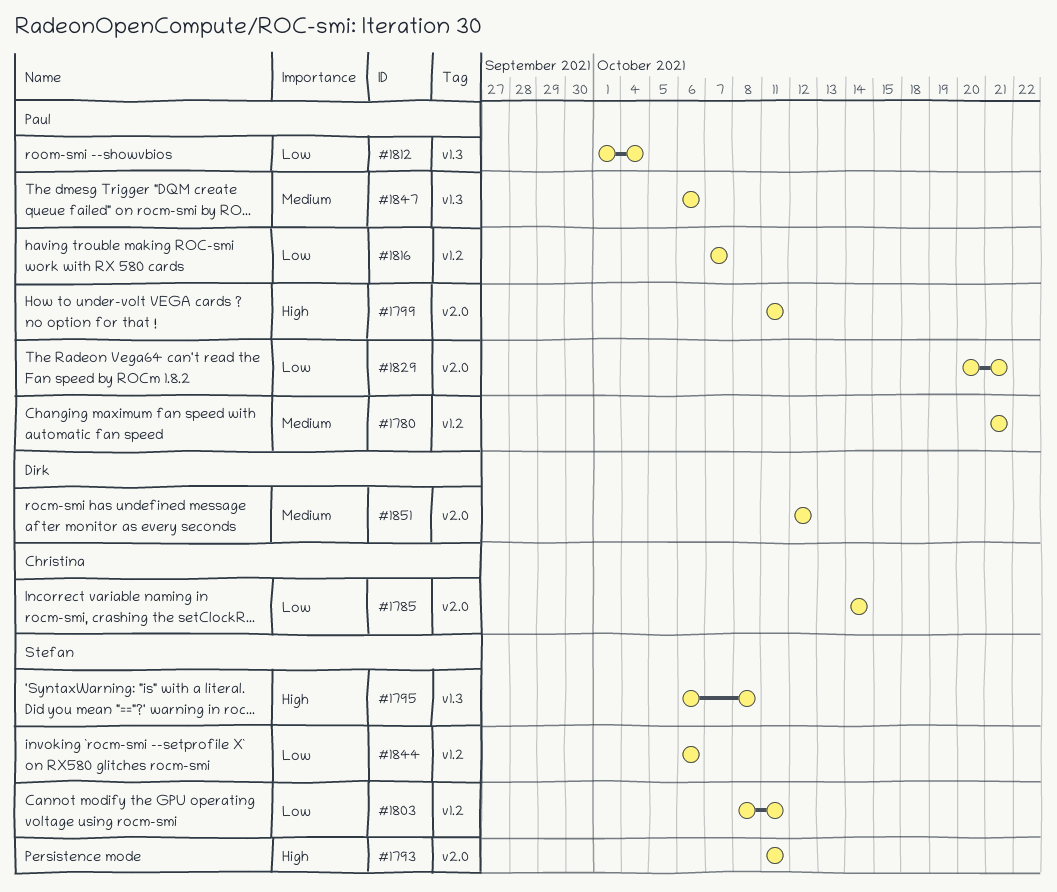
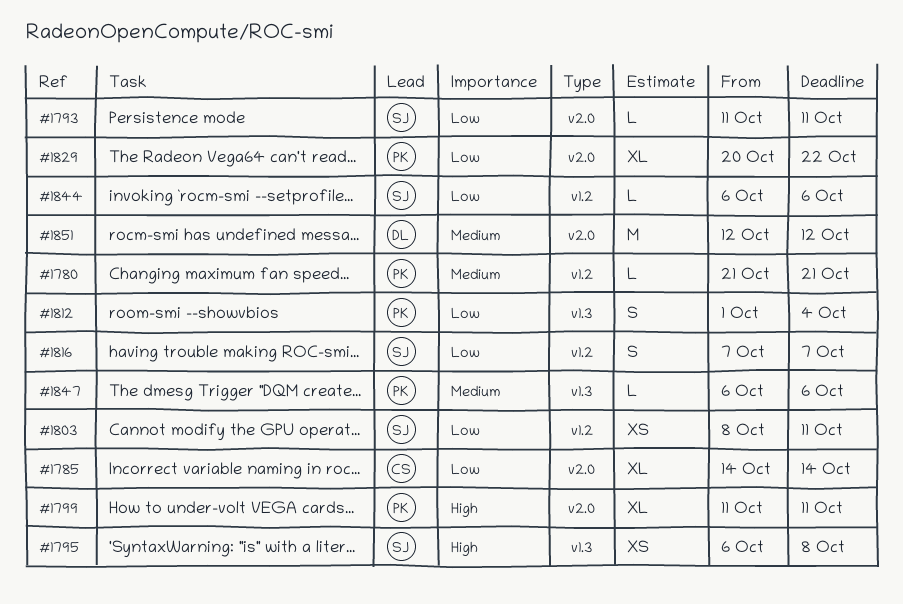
#1793, priority: High -> Low
#1816, owner: Paul -> Stefan
#1829, due: Oct 21 -> Oct 22

